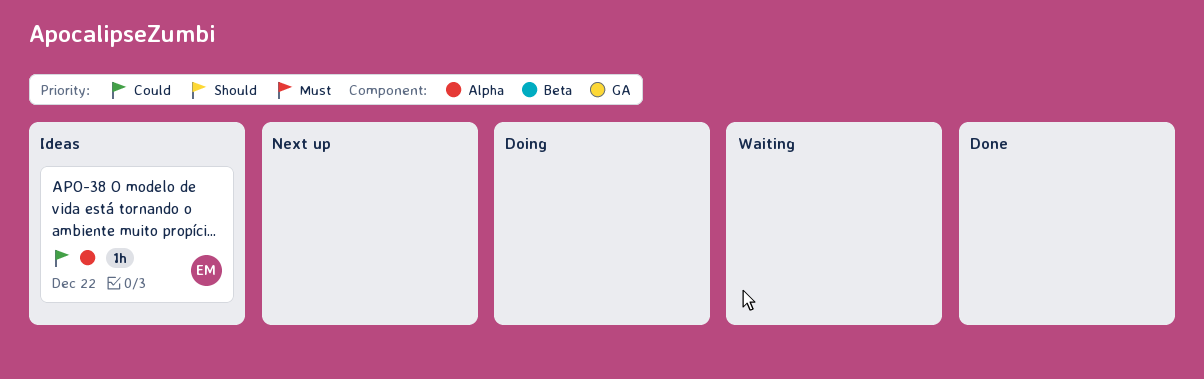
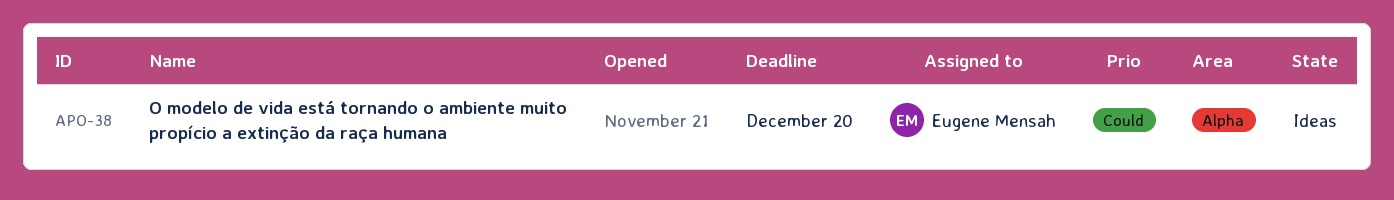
APO-38, due: Dec 22 -> Dec 20

